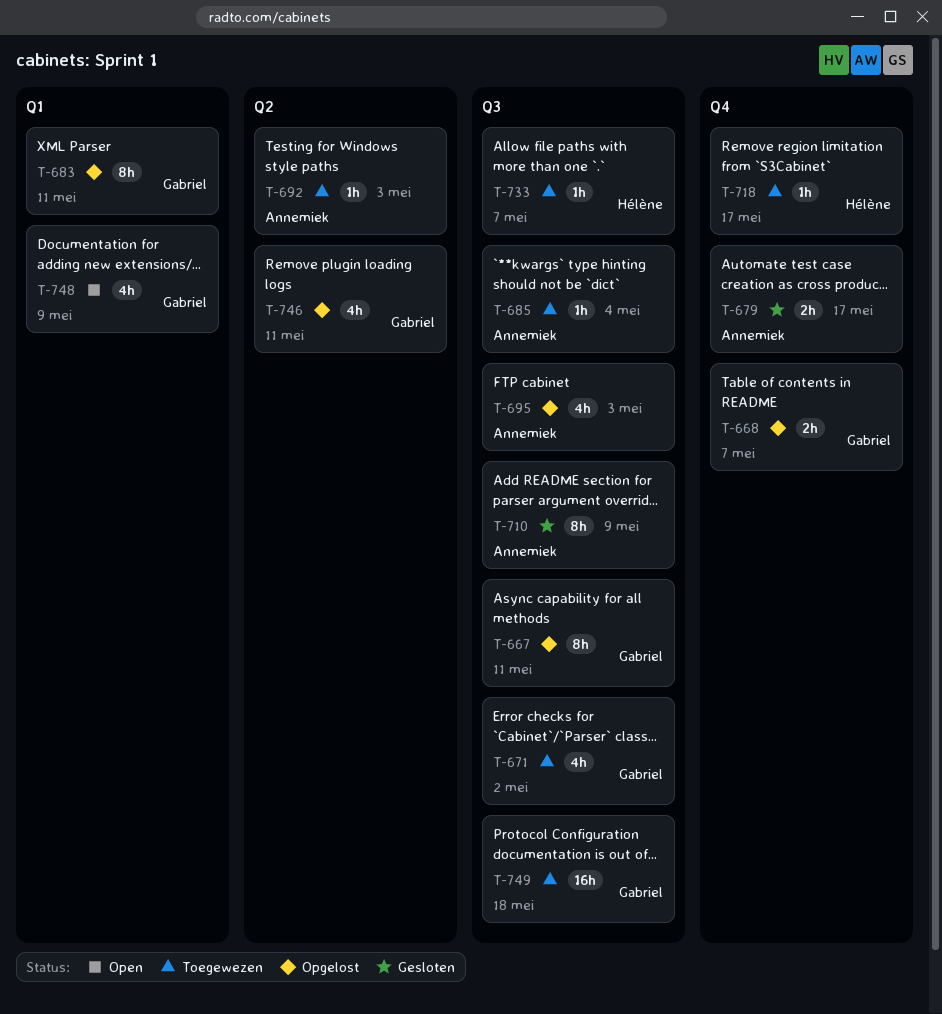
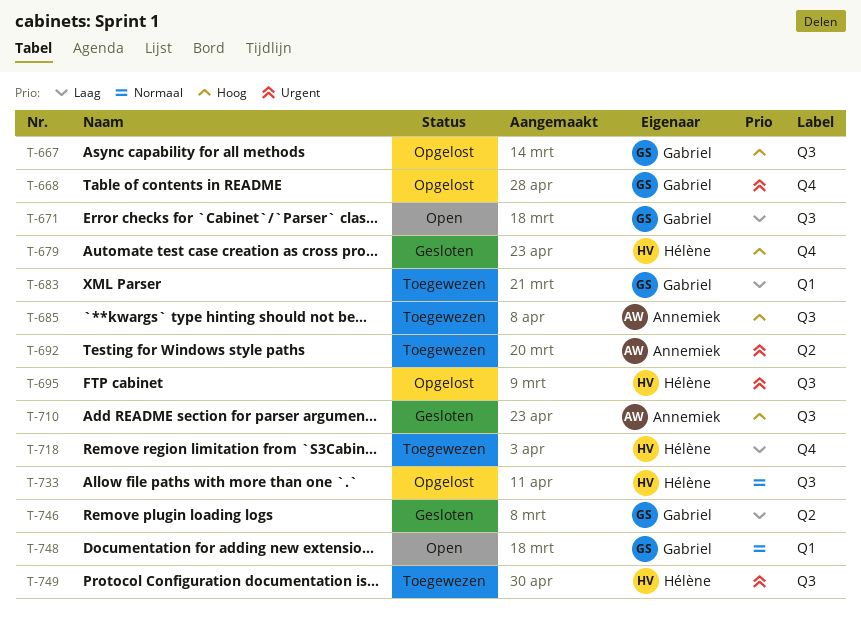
T-671, status: Toegewezen -> Open
T-679, owner: Annemiek -> Hélène
T-683, status: Opgelost -> Toegewezen
T-695, owner: Annemiek -> Hélène
T-733, status: Toegewezen -> Opgelost
T-746, status: Opgelost -> Gesloten
T-749, owner: Gabriel -> Hélène

